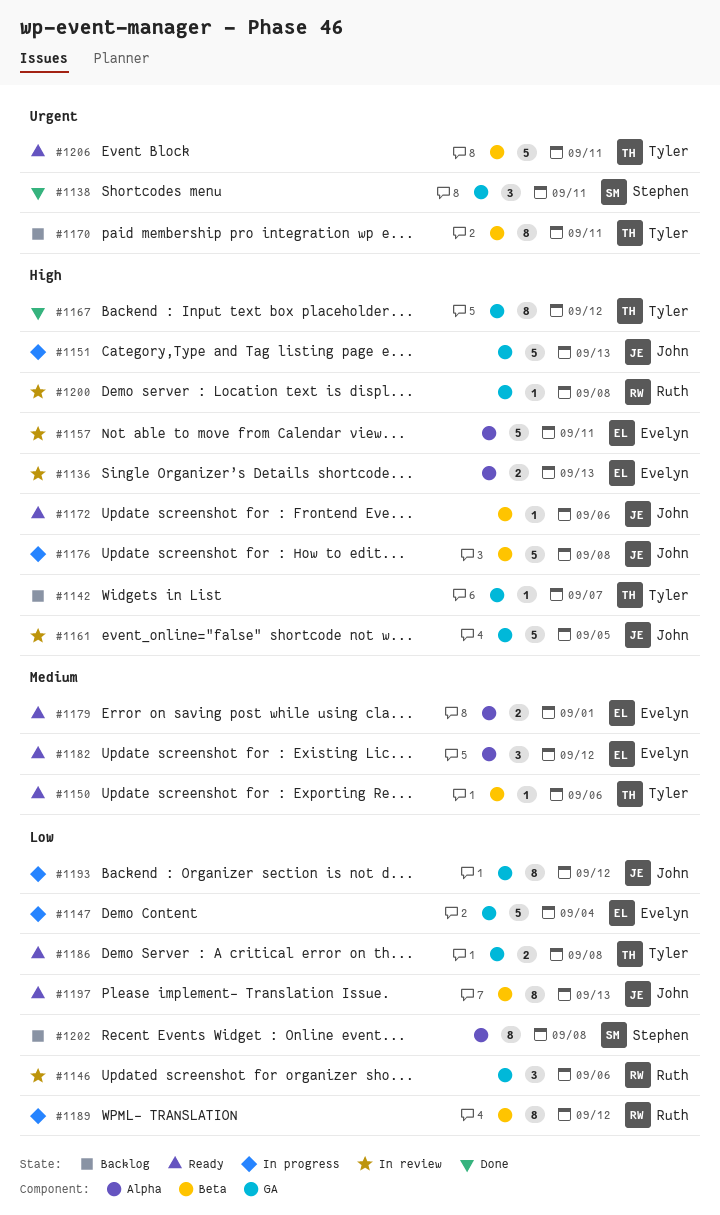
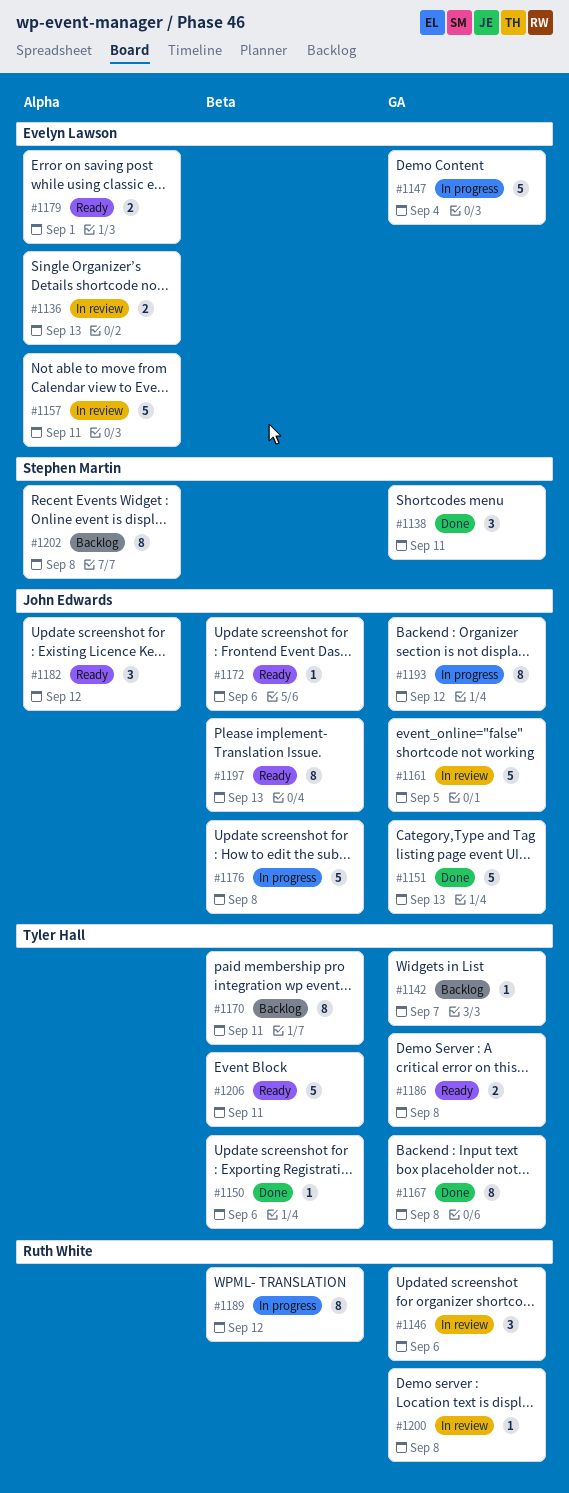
#1150, status: Ready -> Done
#1151, status: In progress -> Done
#1167, due: Sep 12 -> Sep 8
#1182, owner: Evelyn Lawson -> John Edwards

